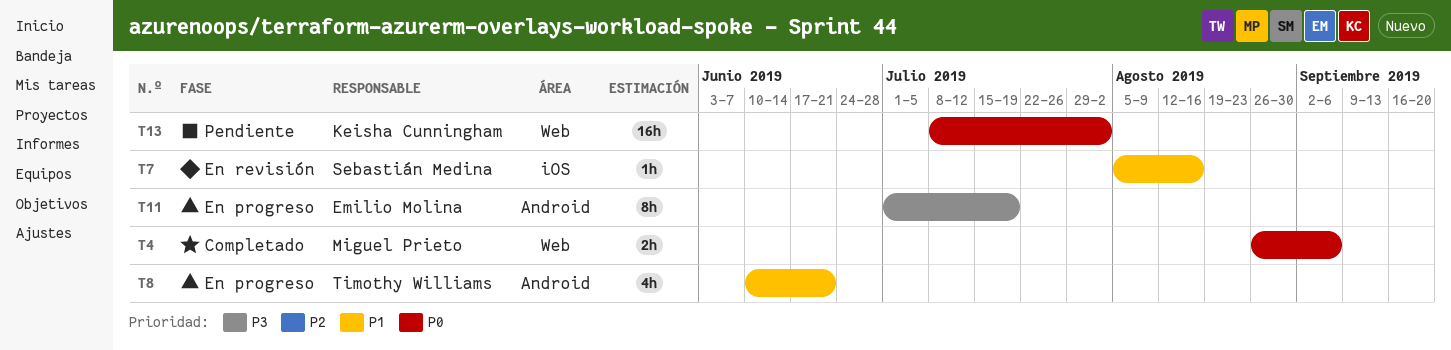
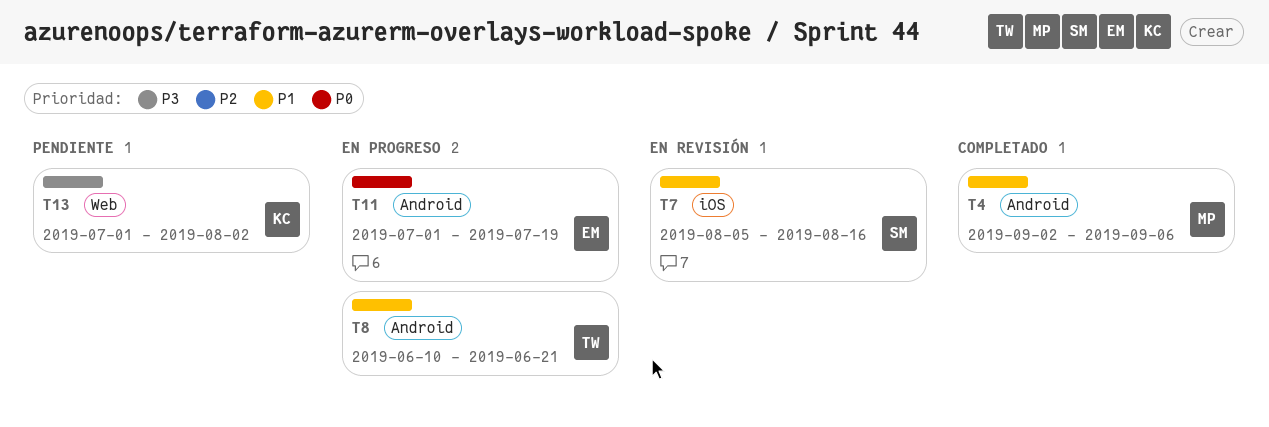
T4, priority: P0 -> P1
T4, label: Web -> Android
T4, start: Aug 26 -> Sep 2
T11, priority: P3 -> P0
T13, priority: P0 -> P3
T13, start: Jul 8 -> Jul 1

